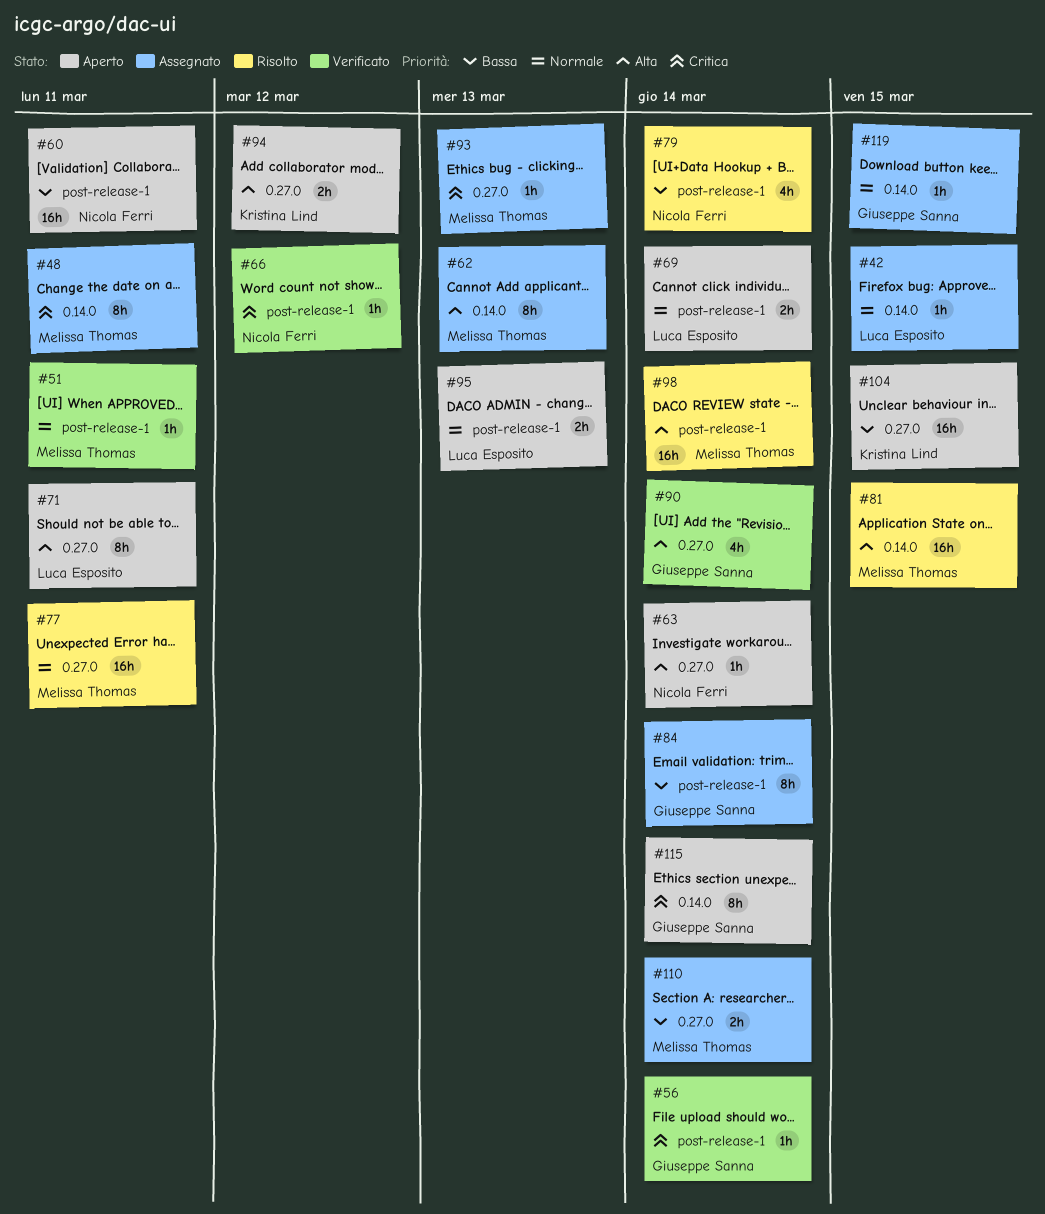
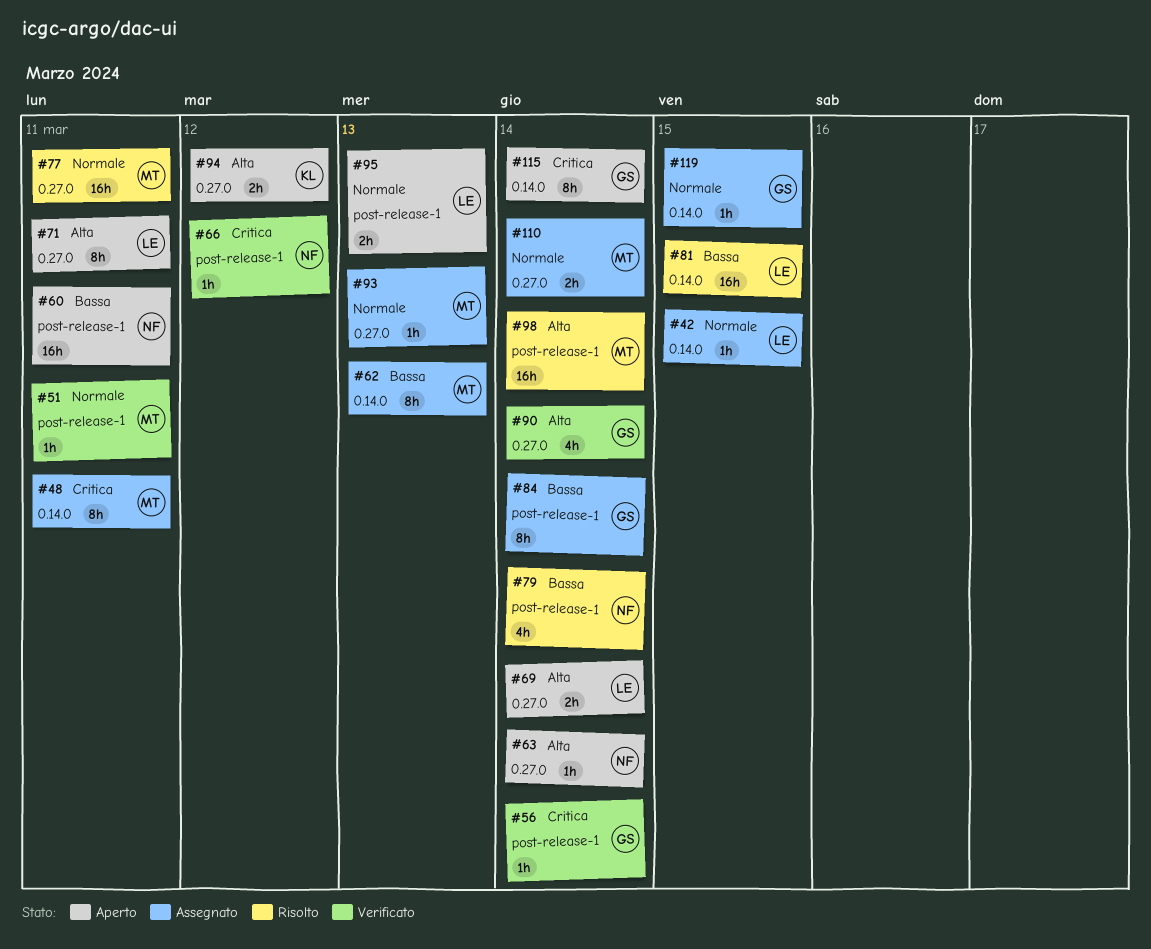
#62, priority: Alta -> Bassa
#69, priority: Normale -> Alta
#69, label: post-release-1 -> 0.27.0
#81, owner: Melissa Thomas -> Luca Esposito
#81, priority: Alta -> Bassa
#93, priority: Critica -> Normale
#104: present -> none
#110, priority: Bassa -> Normale

